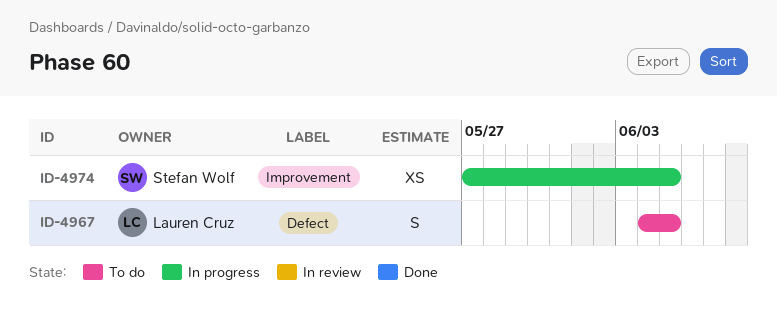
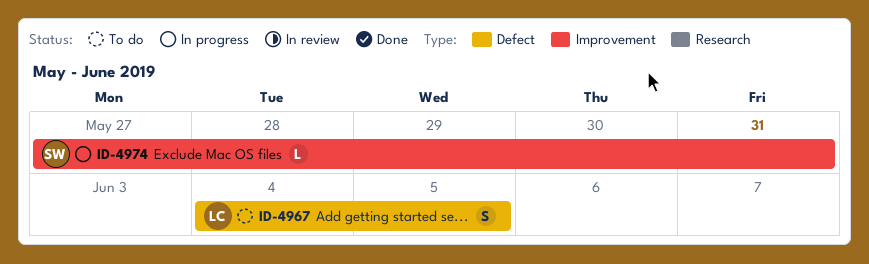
ID-4974, estimate: XS -> L
ID-4974, due: Jun 5 -> May 31

